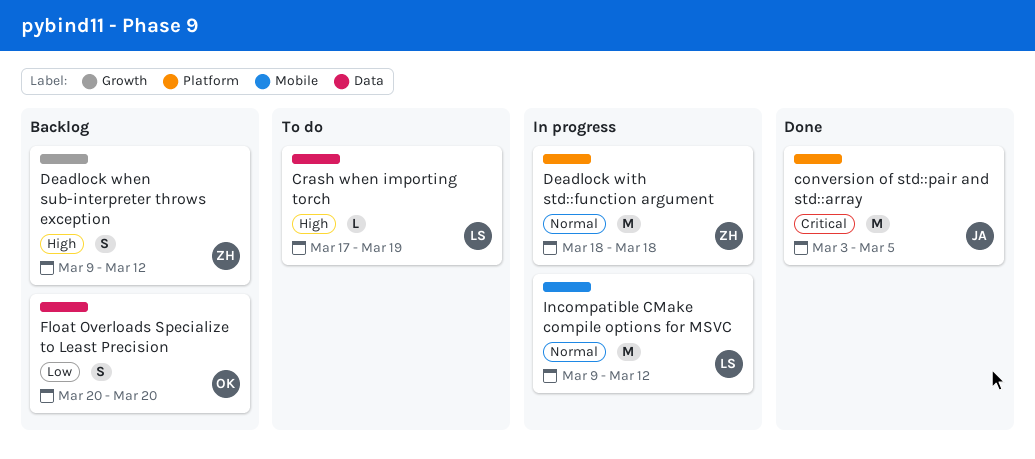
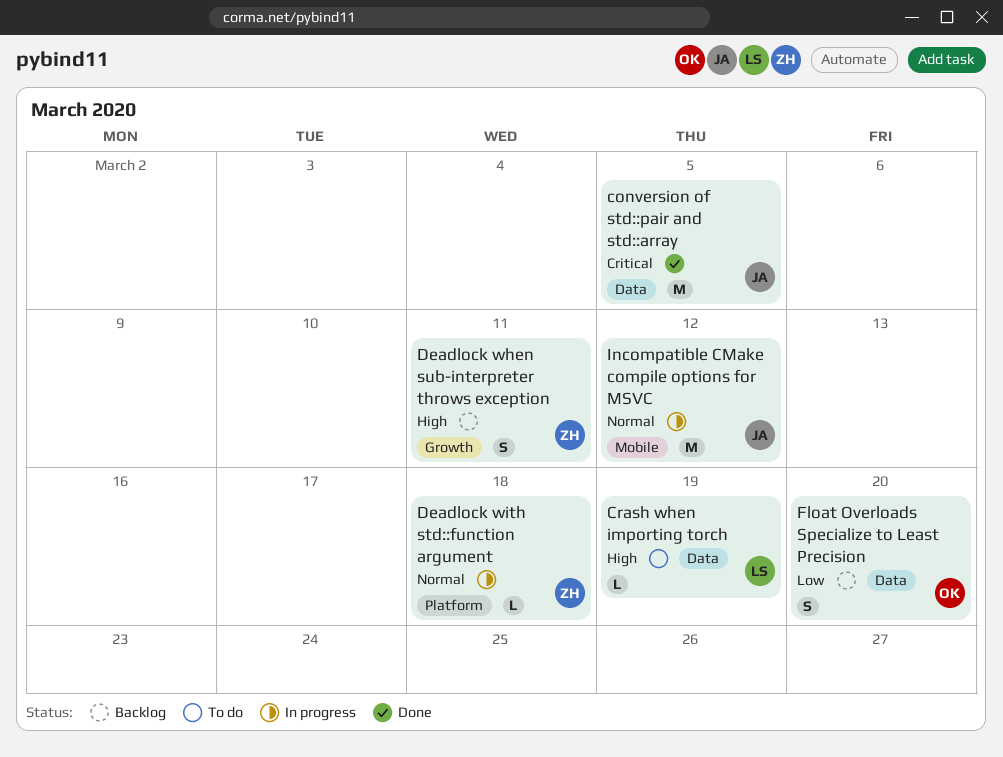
conversion of std::pair and std::array, label: Platform -> Data
Deadlock when sub-interpreter throws exception, due: Mar 12 -> Mar 11
Deadlock with std::function argument, estimate: M -> L
Incompatible CMake compile options for MSVC, owner: LS -> JA

